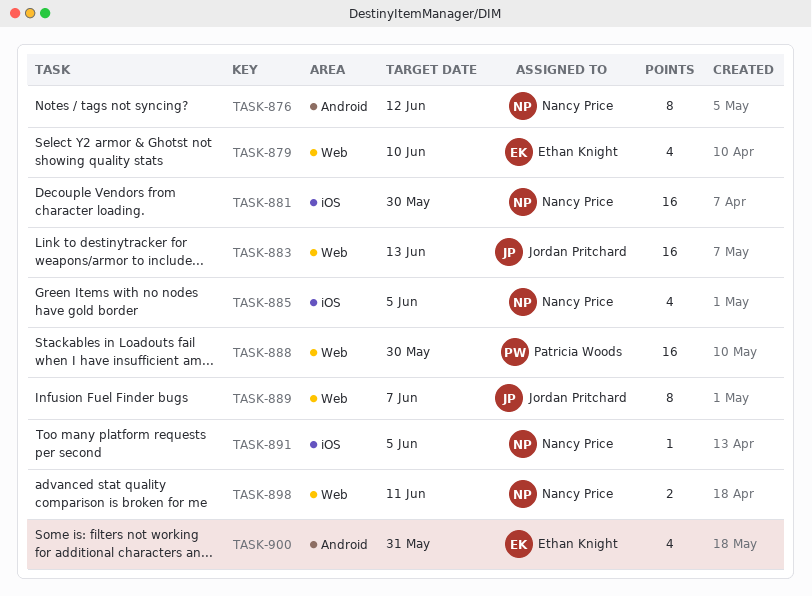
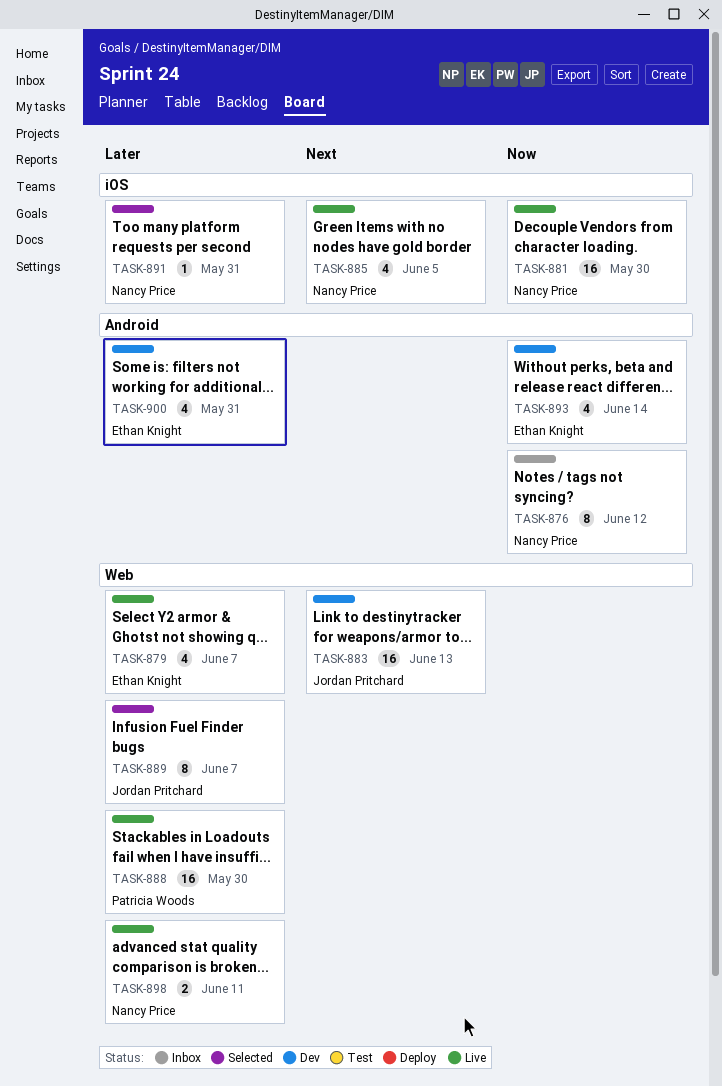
TASK-879, due: Jun 10 -> Jun 7
TASK-891, due: Jun 5 -> May 31
TASK-893: none -> present

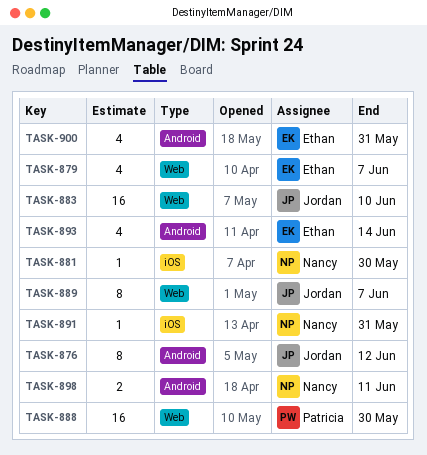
TASK-876, owner: Nancy Price -> Jordan Pritchard
TASK-881, estimate: 16 -> 1
TASK-883, due: Jun 13 -> Jun 10
TASK-885: present -> none
TASK-898, label: Web -> Android

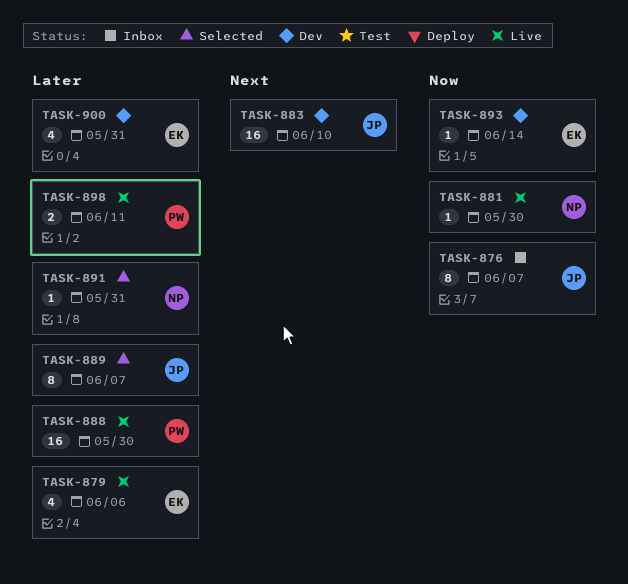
TASK-876, due: Jun 12 -> Jun 7
TASK-879, due: Jun 7 -> Jun 6
TASK-893, estimate: 4 -> 1
TASK-898, owner: Nancy -> Patricia

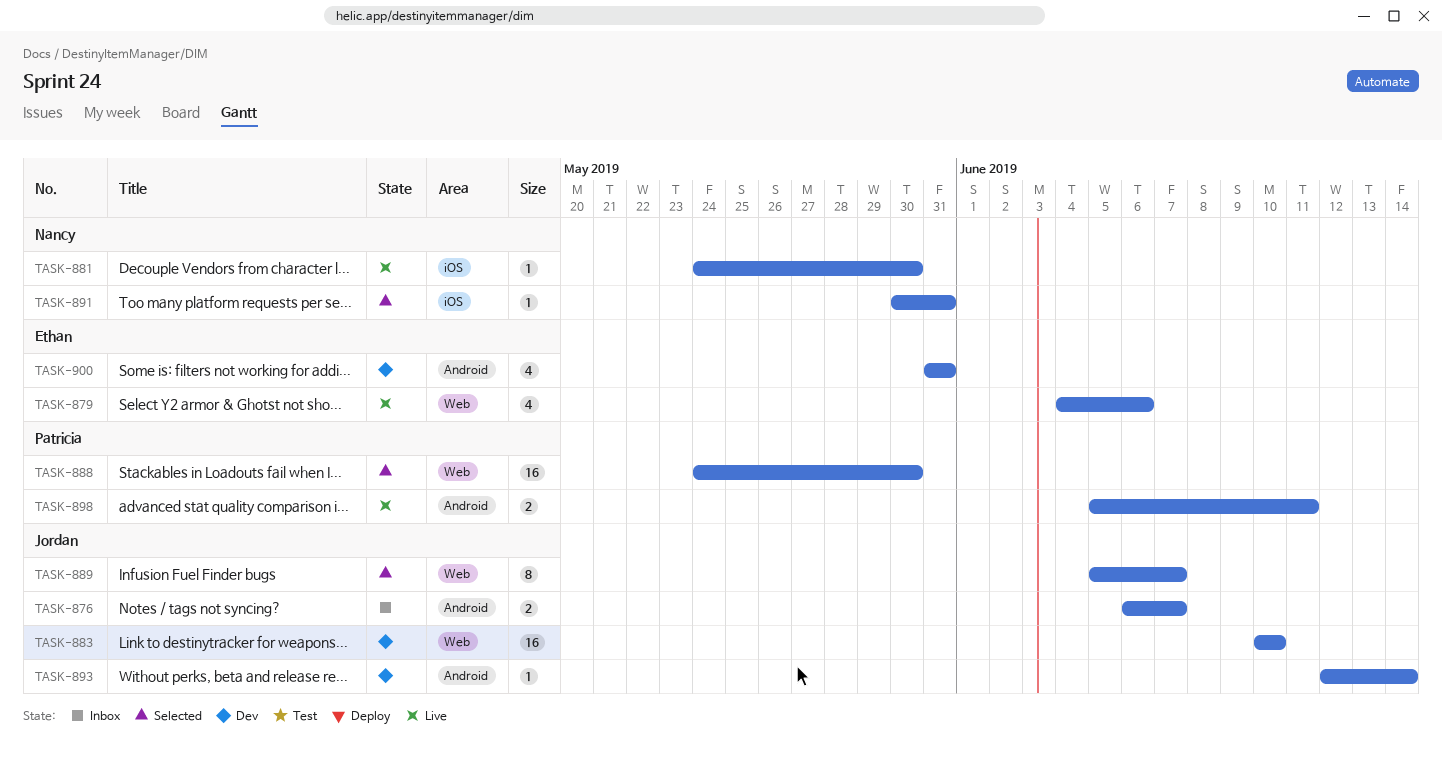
TASK-876, estimate: 8 -> 2
TASK-888, status: Live -> Selected
TASK-893, owner: Ethan -> Jordan

